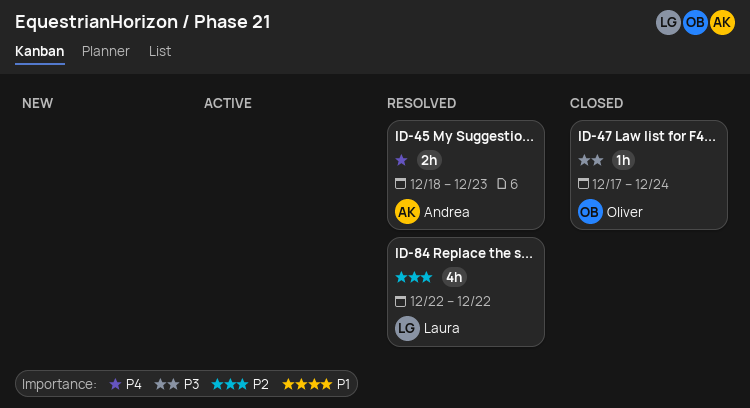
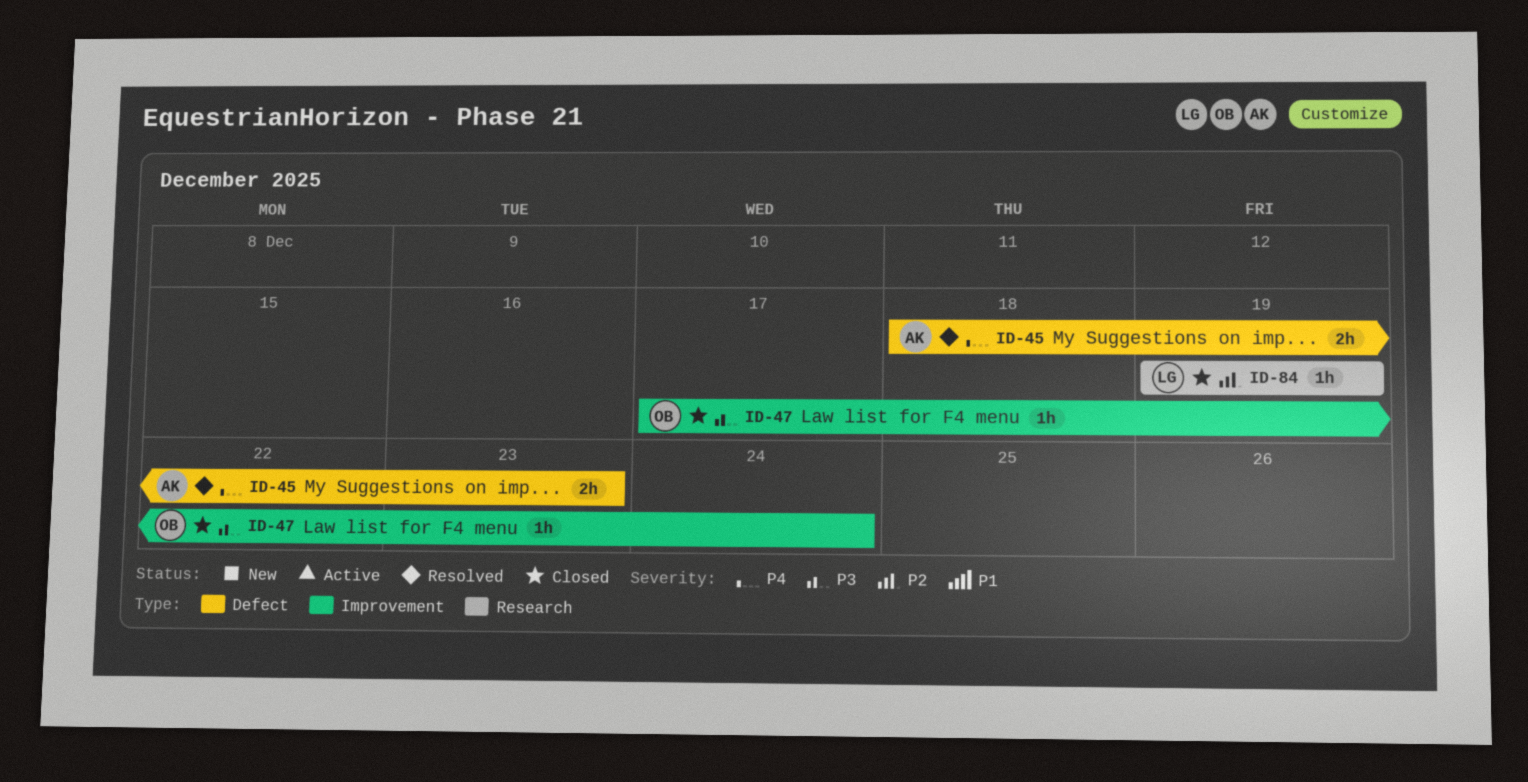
ID-84, status: Resolved -> Closed
ID-84, estimate: 4h -> 1h
ID-84, start: Dec 22 -> Dec 19
ID-84, due: Dec 22 -> Dec 19

